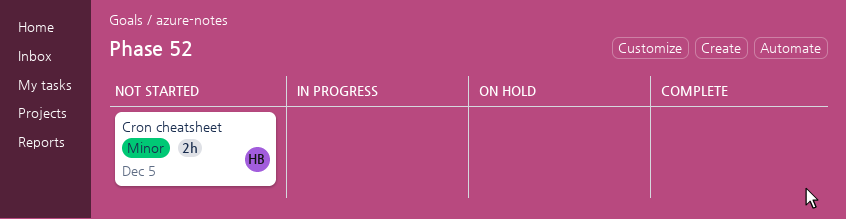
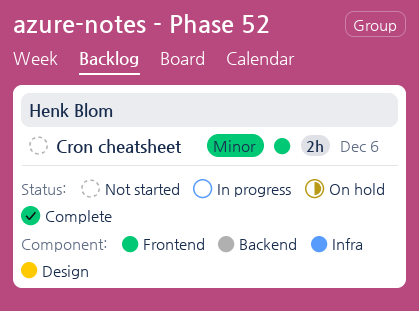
Cron cheatsheet, due: Dec 5 -> Dec 6

